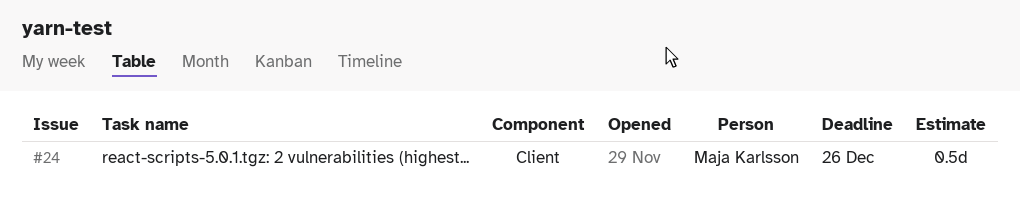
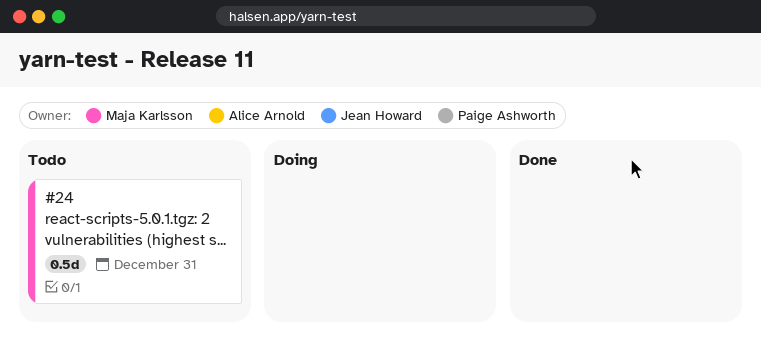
#24, due: Dec 26 -> Dec 31

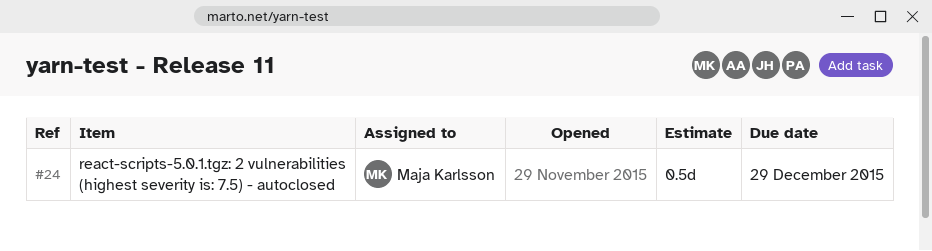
#24, due: Dec 31 -> Dec 29

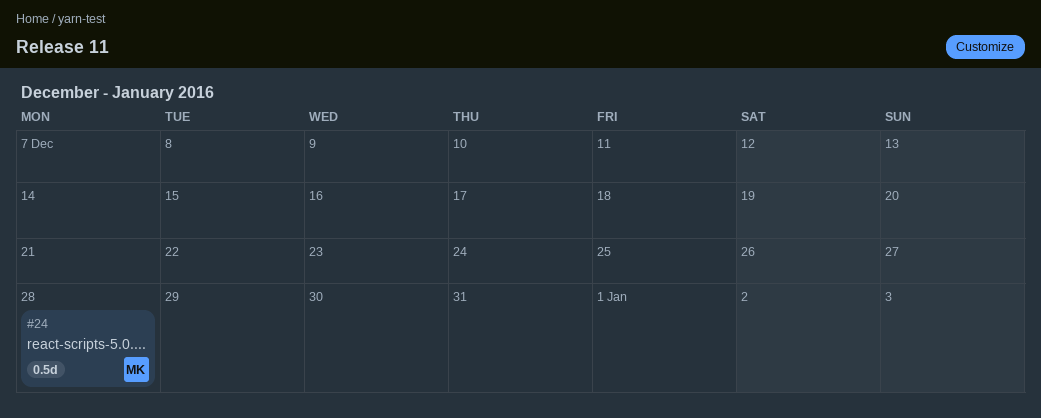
#24, due: Dec 29 -> Dec 28

